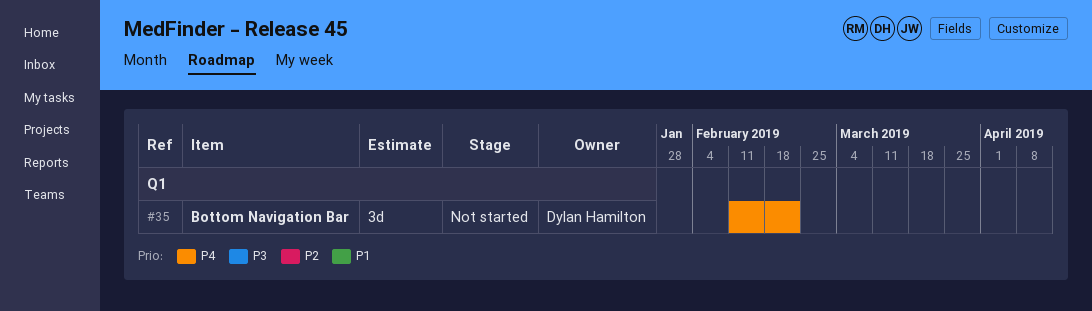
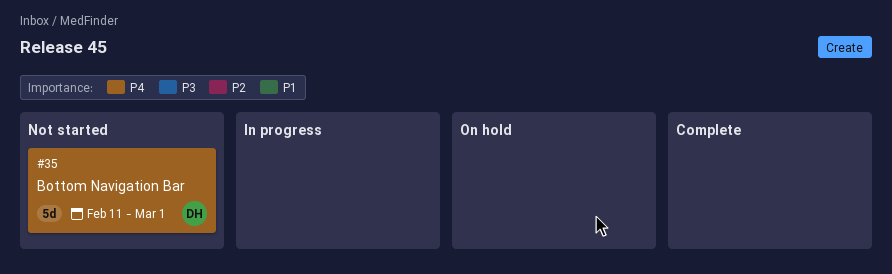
#35, estimate: 3d -> 5d
#35, due: Feb 22 -> Mar 1

